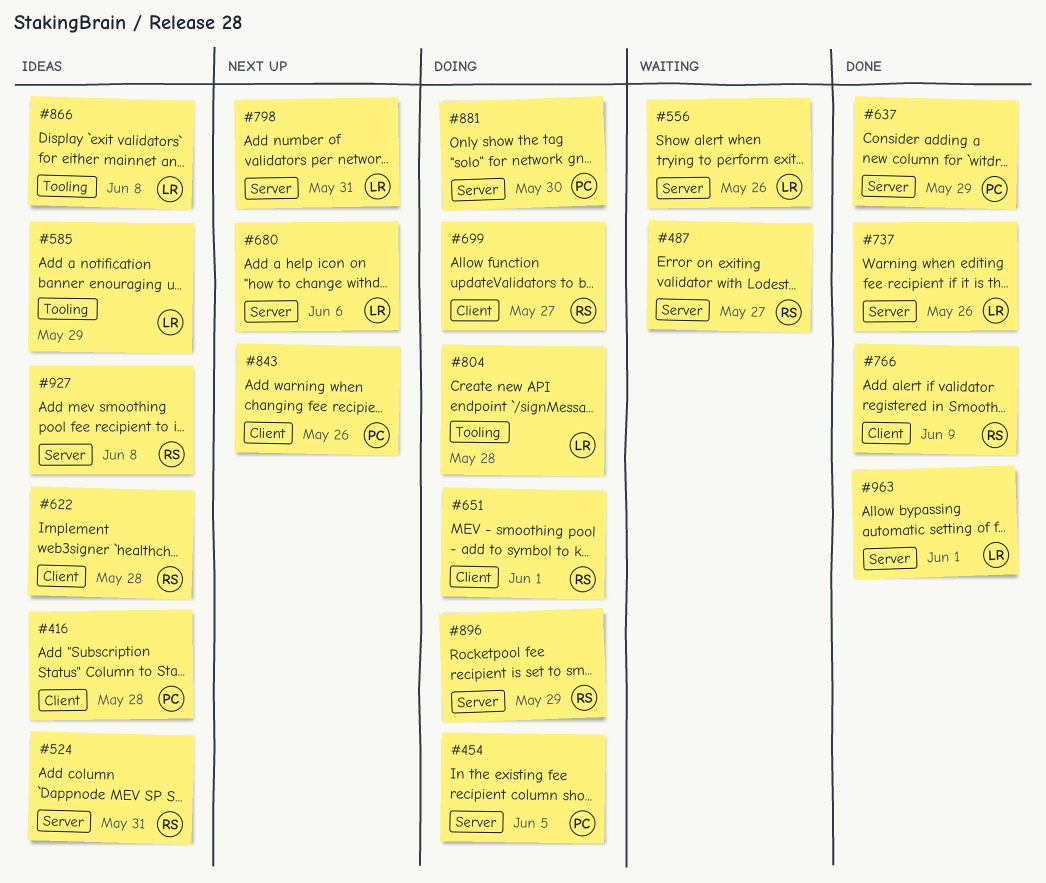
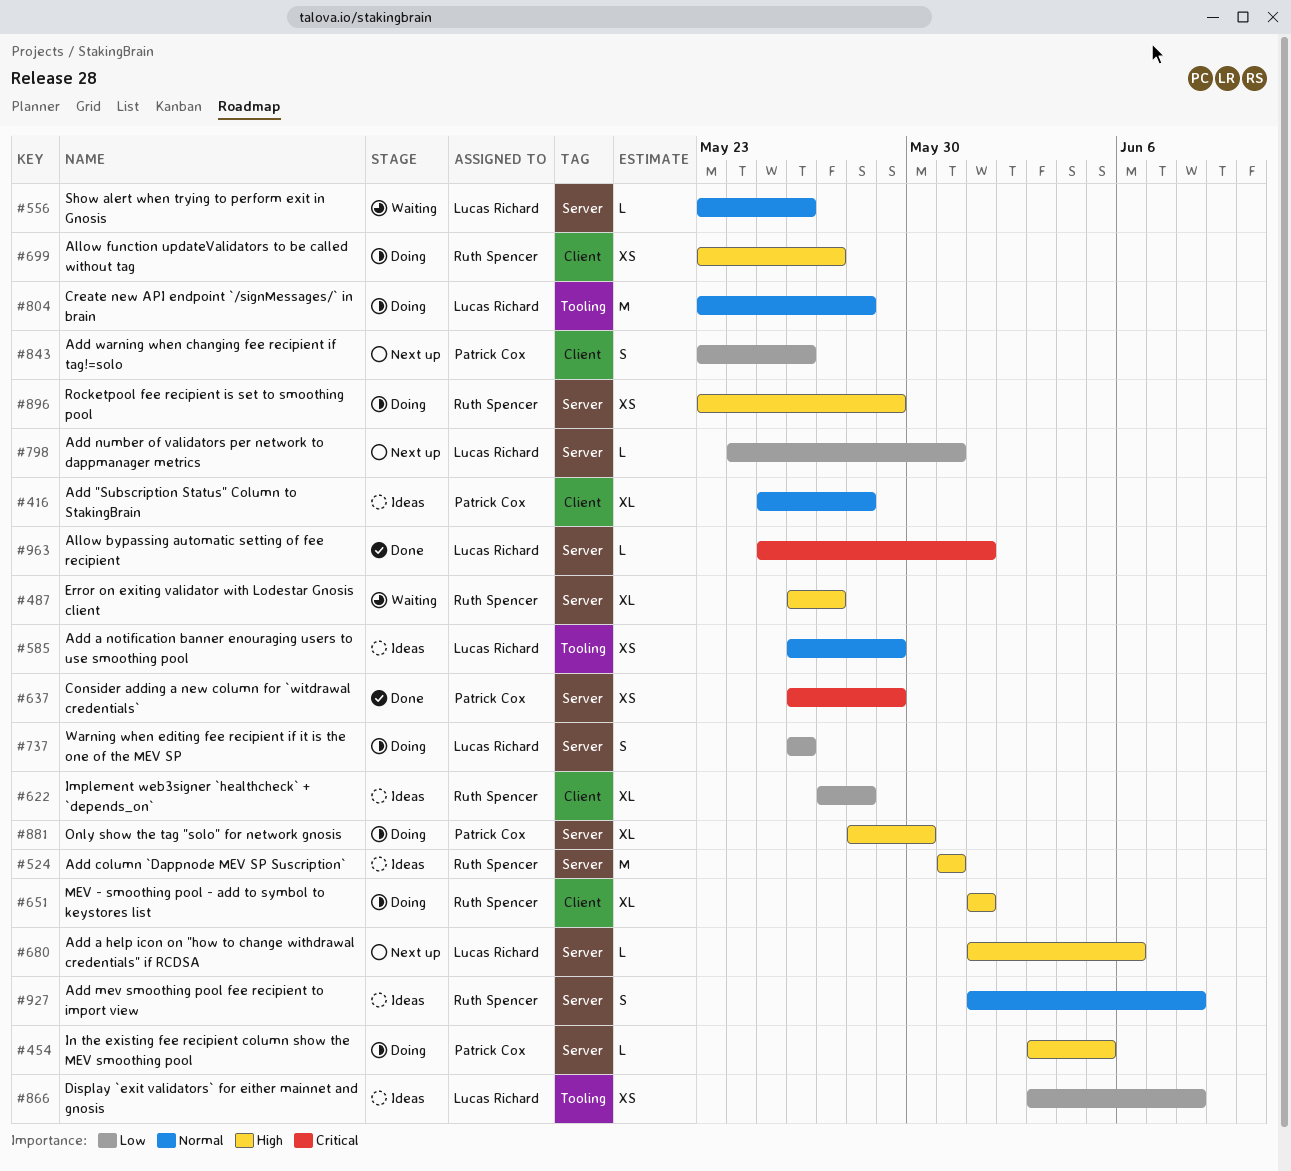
#737, status: Done -> Doing
#766: present -> none

